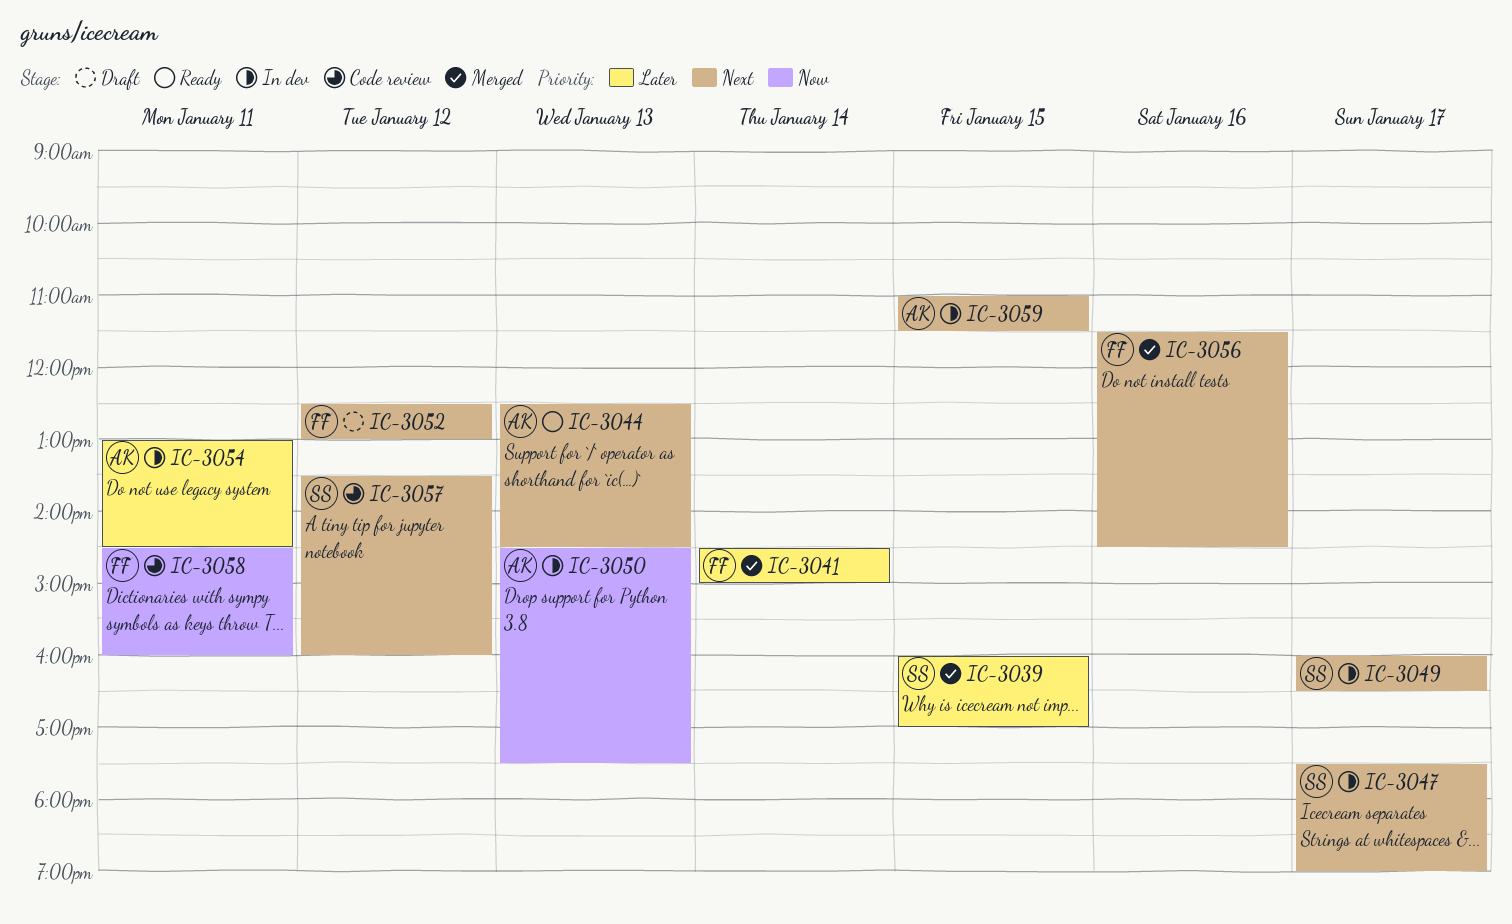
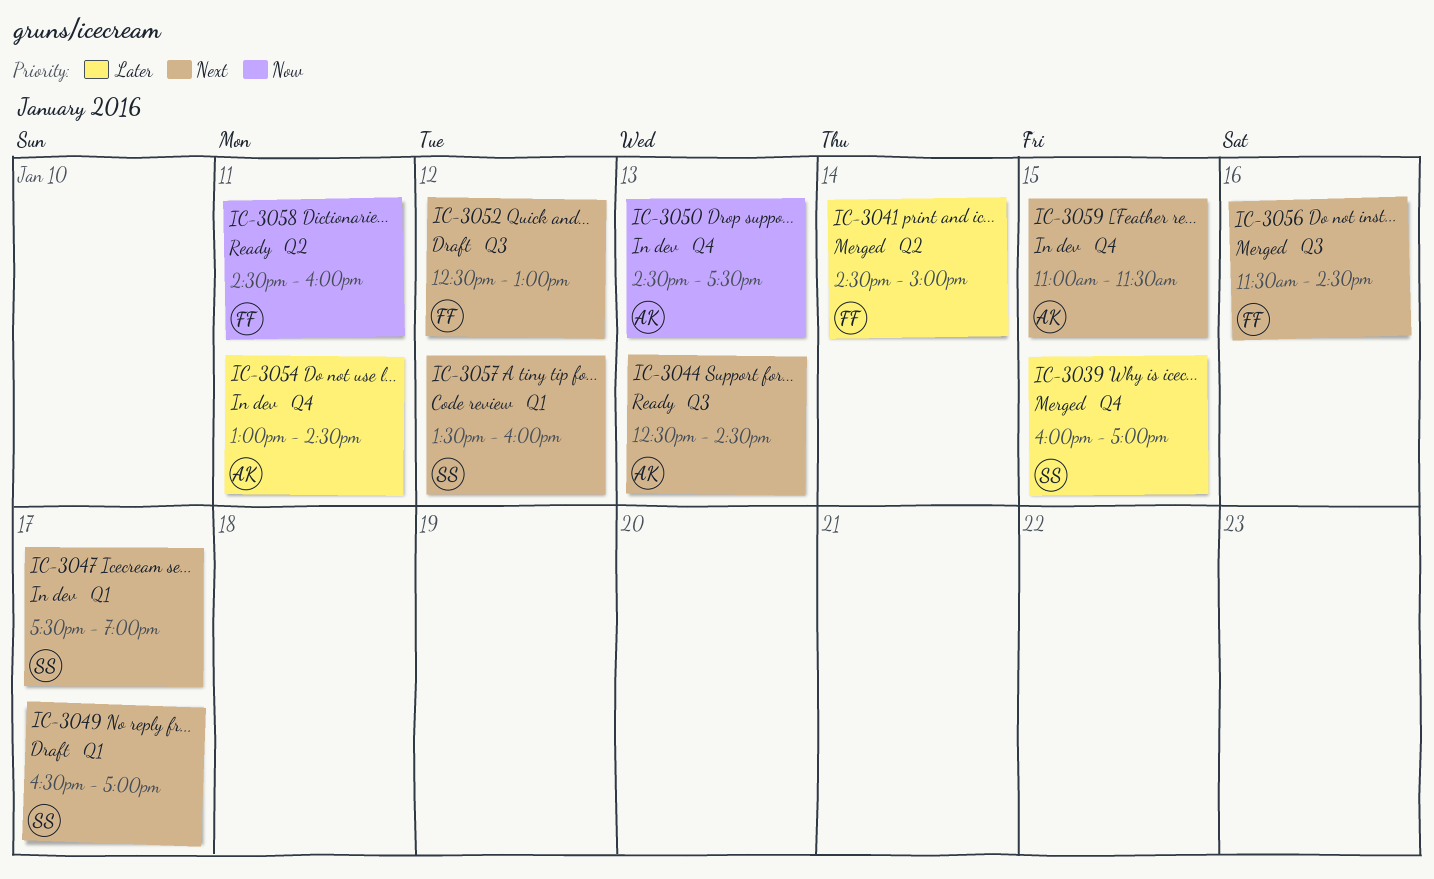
IC-3049, status: In dev -> Draft
IC-3049, begins: 16:00 -> 16:30
IC-3049, ends: 16:30 -> 17:00
IC-3058, status: Code review -> Ready

